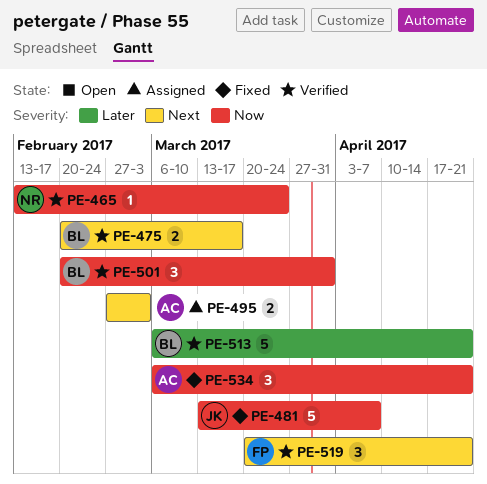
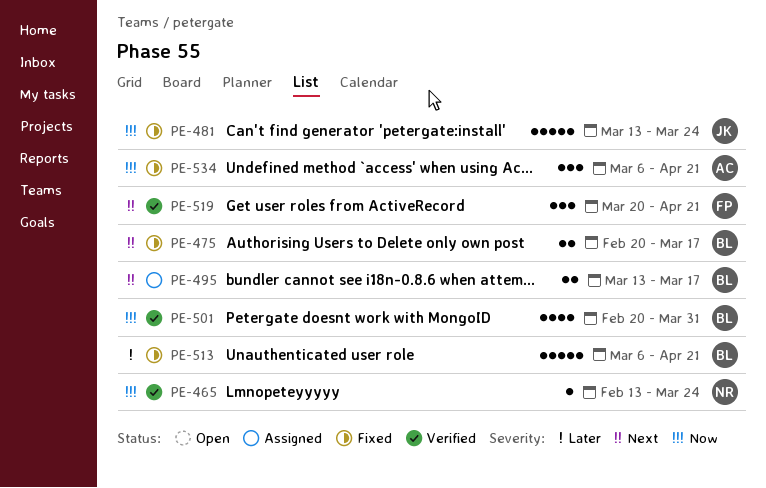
PE-475, status: Verified -> Fixed
PE-481, due: Apr 7 -> Mar 24
PE-495, owner: AC -> BL
PE-495, start: Feb 27 -> Mar 13
PE-495, due: Mar 3 -> Mar 17
PE-501, estimate: 3 -> 4
PE-513, status: Verified -> Fixed

